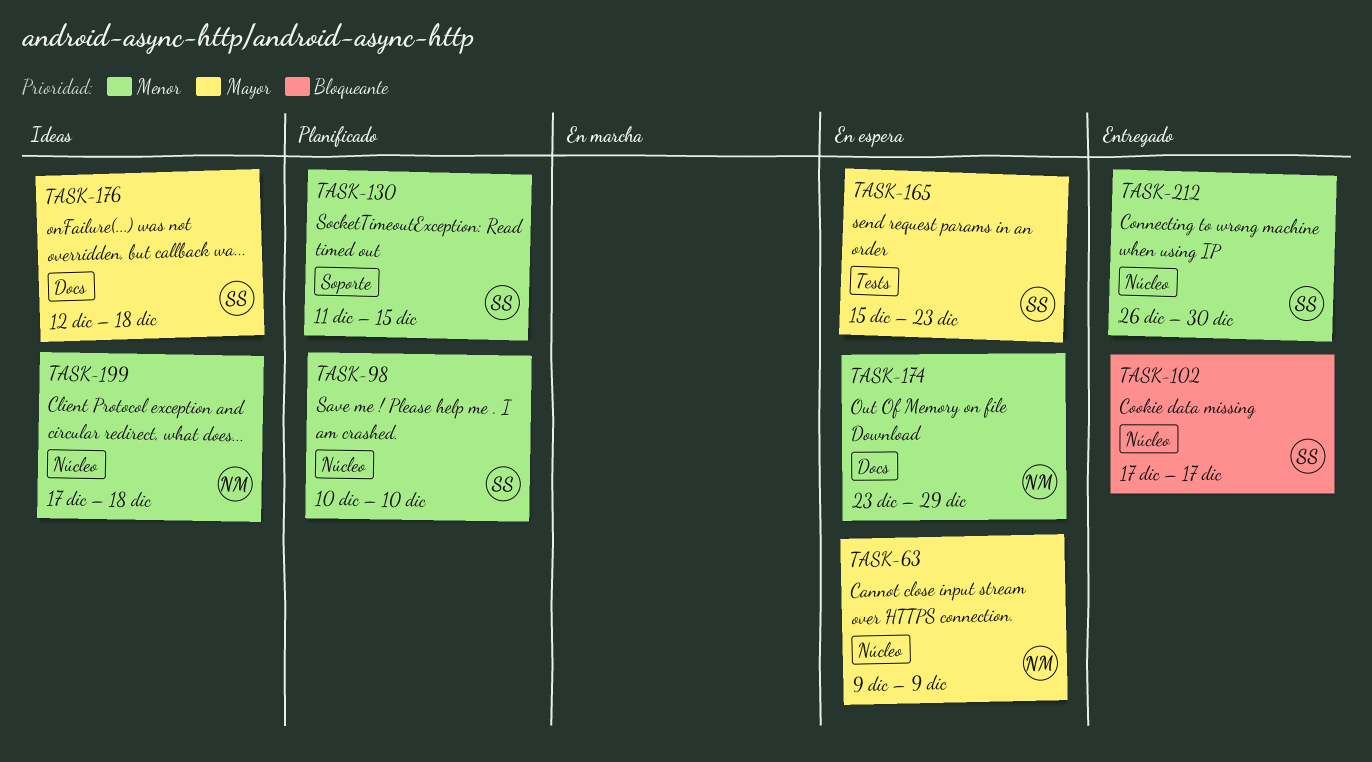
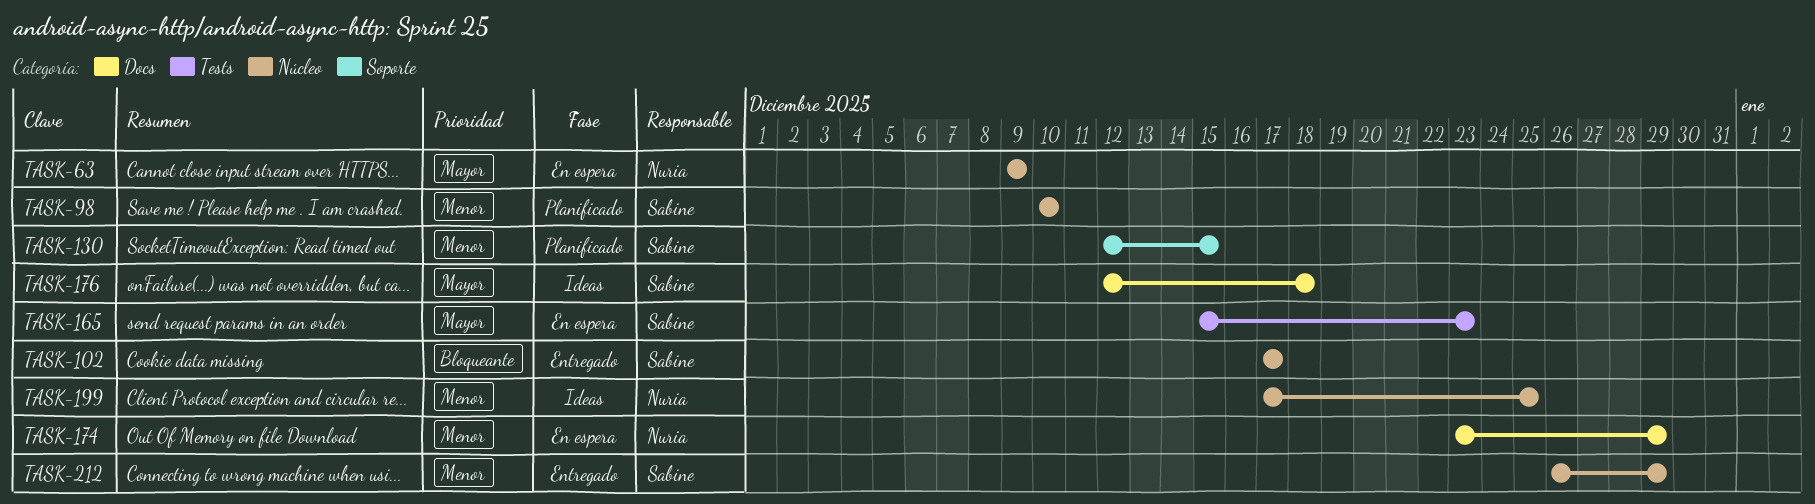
TASK-130, start: Dec 11 -> Dec 12
TASK-199, due: Dec 18 -> Dec 25
TASK-212, due: Dec 30 -> Dec 29

